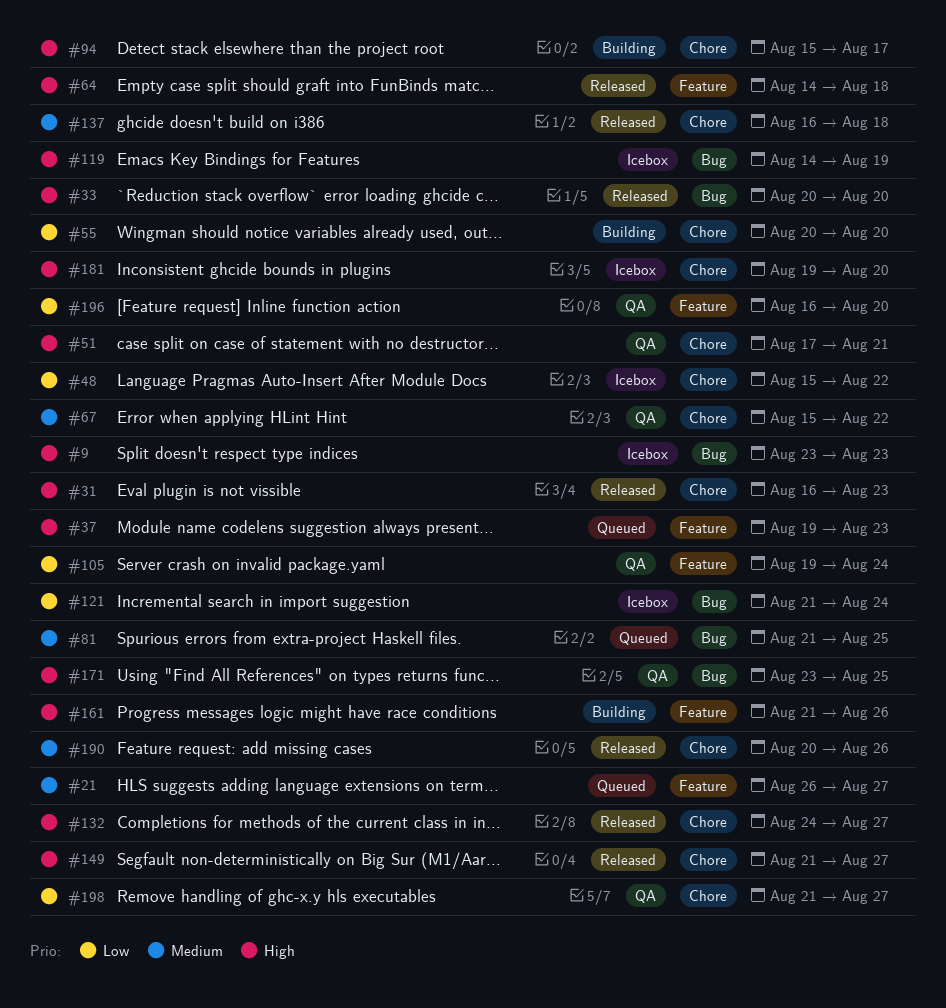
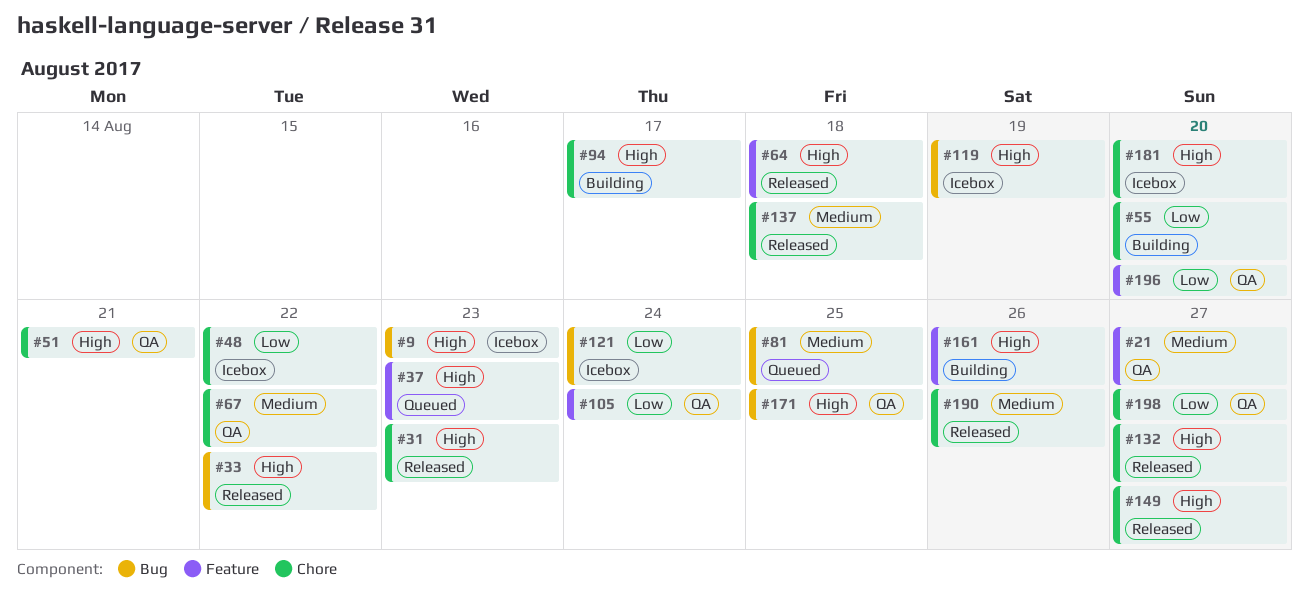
#21, status: Queued -> QA
#33, due: Aug 20 -> Aug 22

